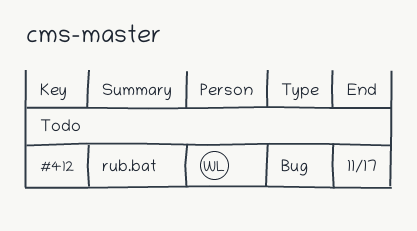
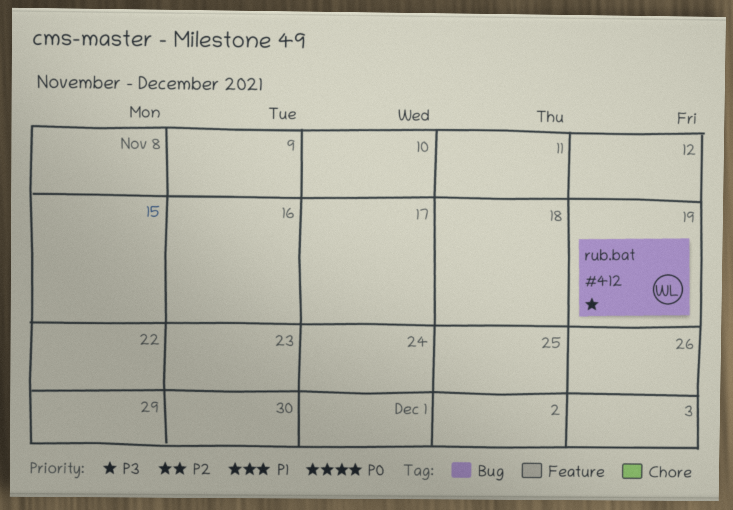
#412, due: Nov 17 -> Nov 19

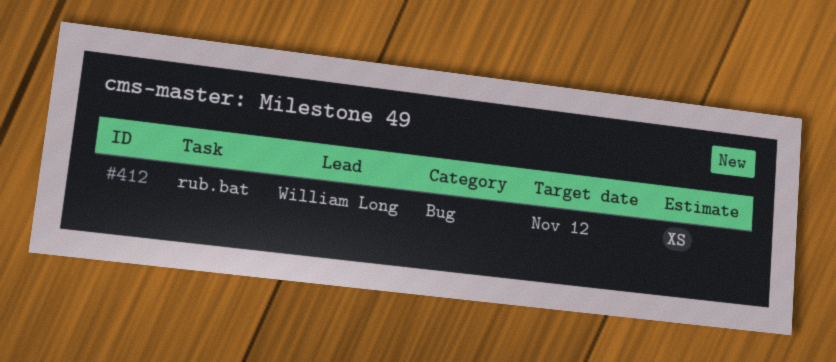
#412, due: Nov 19 -> Nov 12

